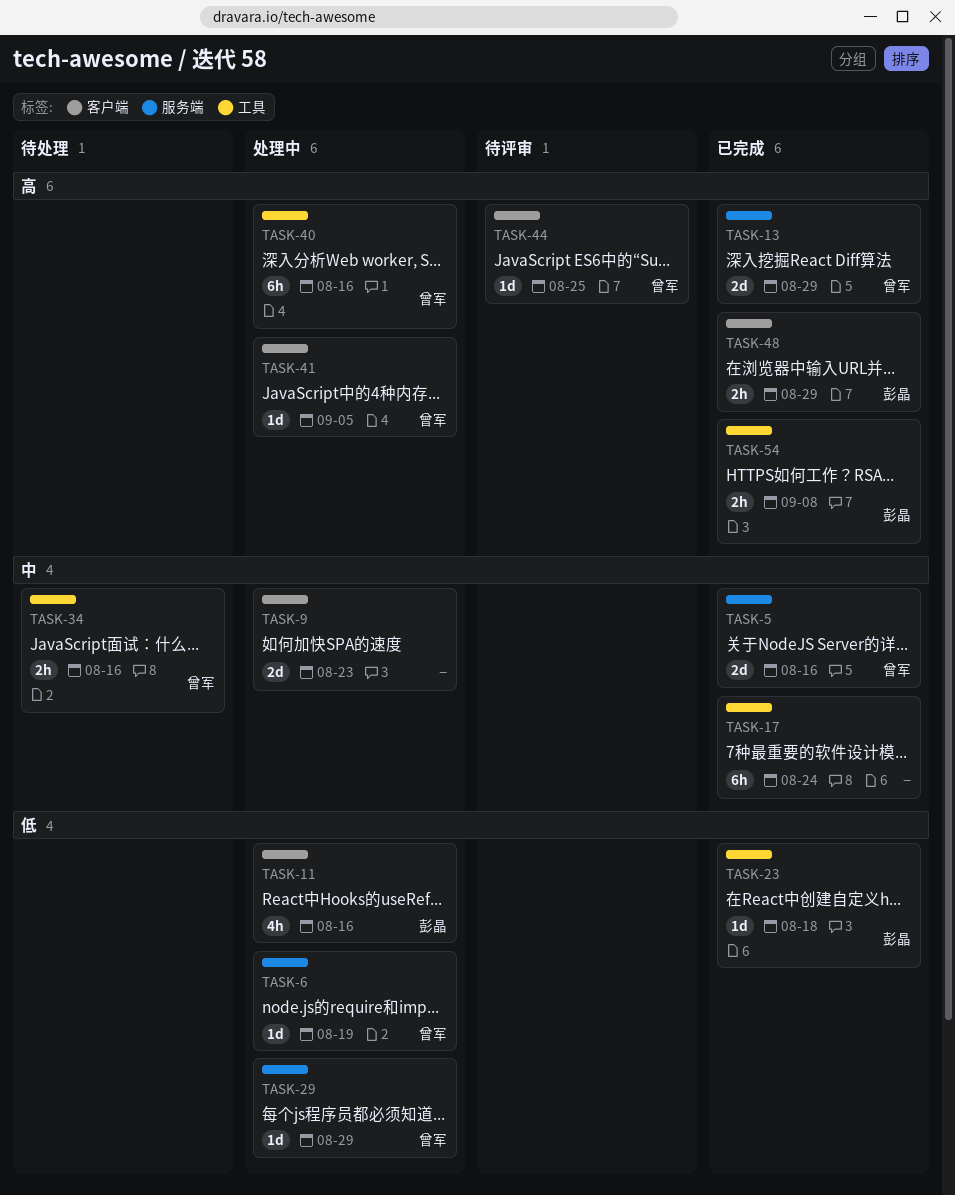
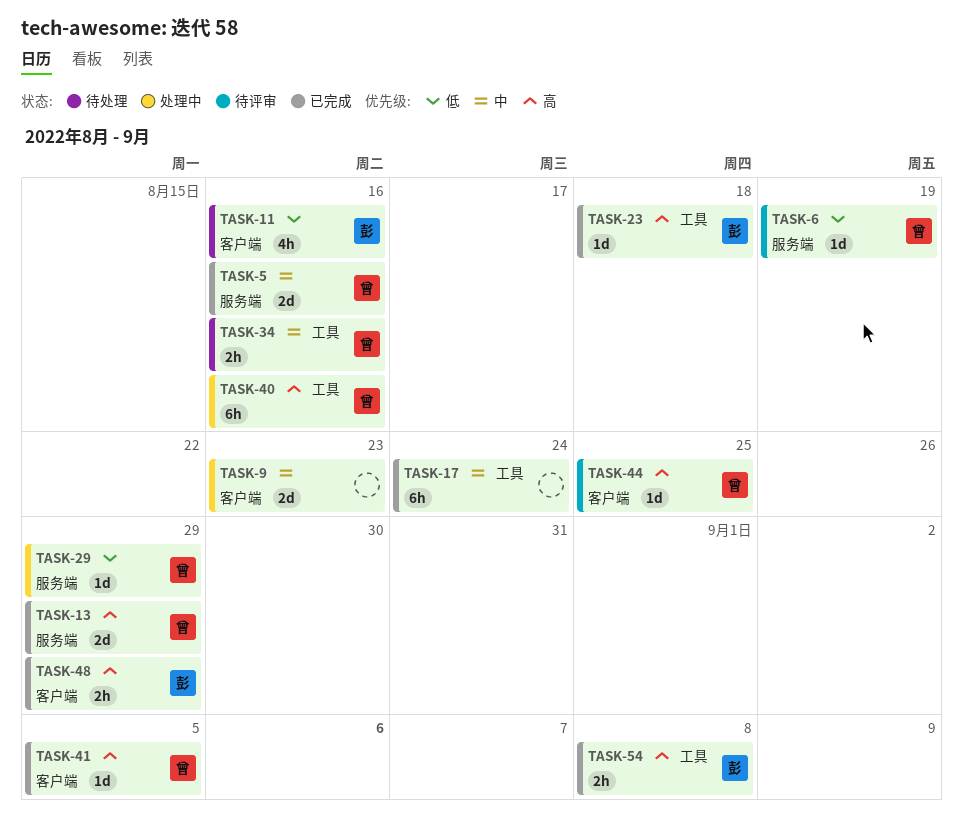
TASK-6, status: 处理中 -> 待评审
TASK-11, status: 处理中 -> 待处理
TASK-23, priority: 低 -> 高
TASK-41, status: 处理中 -> 已完成

